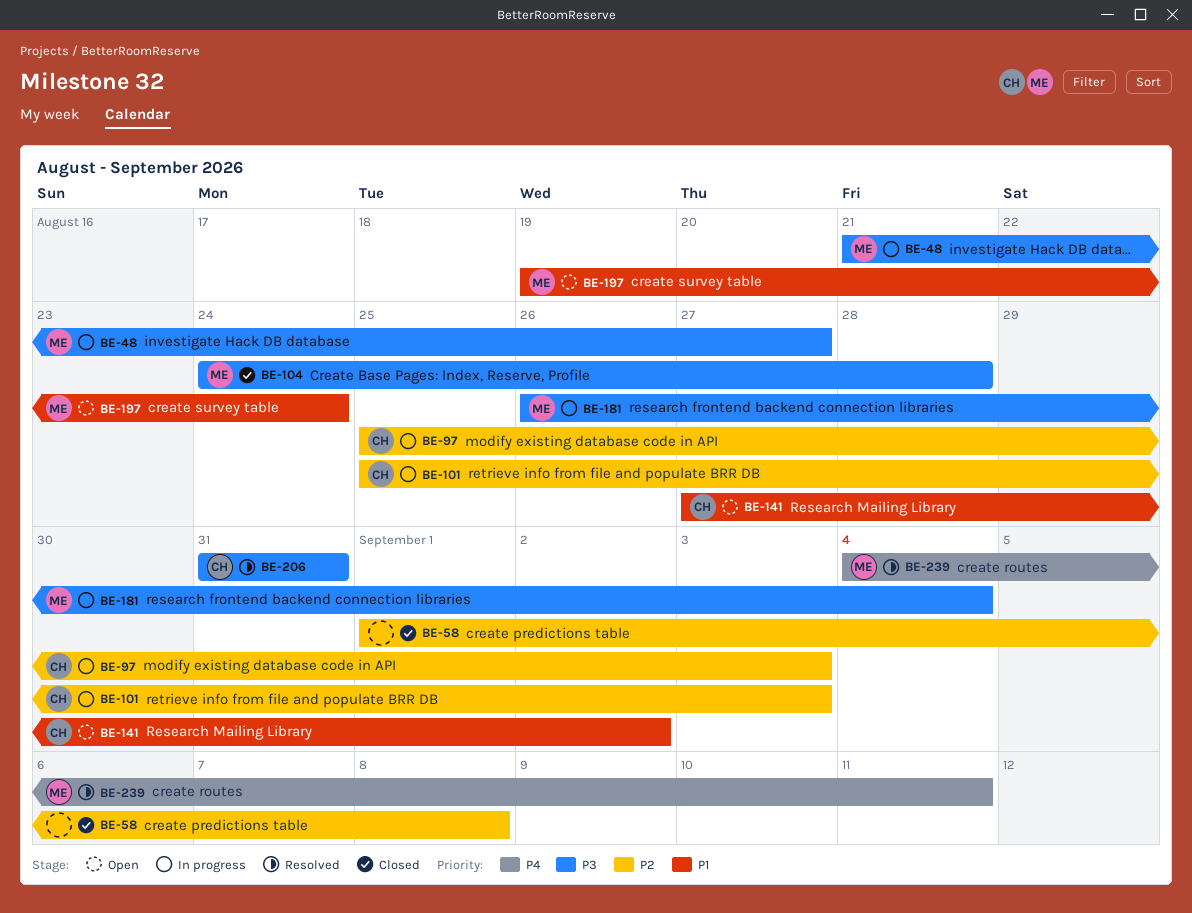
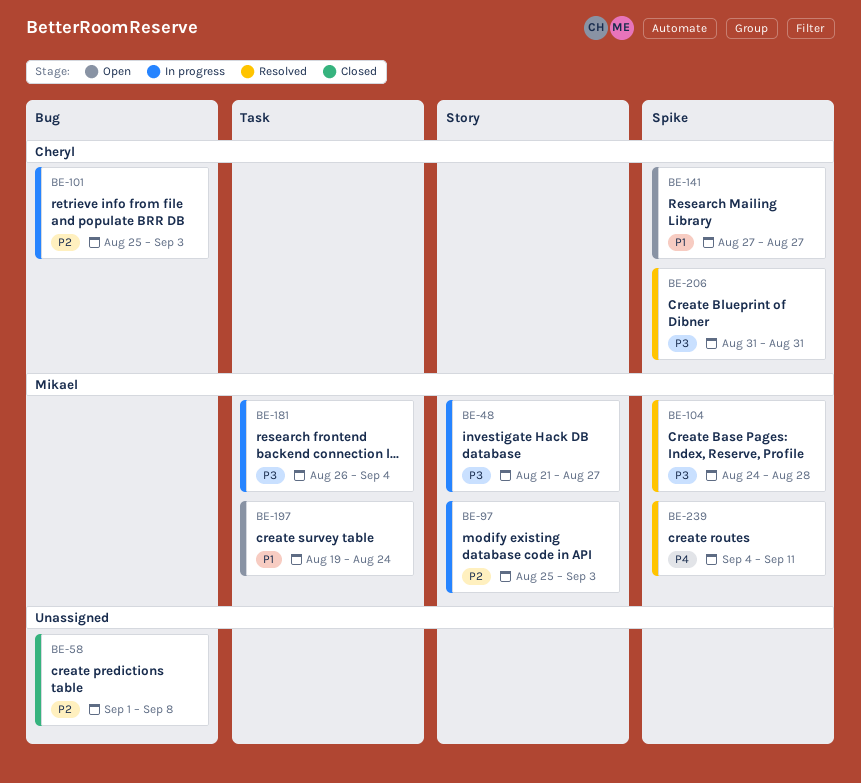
BE-97, owner: Cheryl -> Mikael
BE-104, status: Closed -> Resolved
BE-141, due: Sep 2 -> Aug 27

